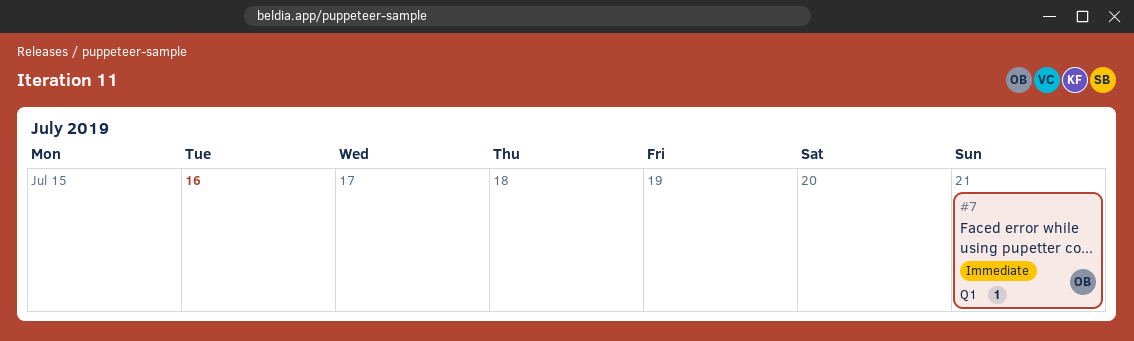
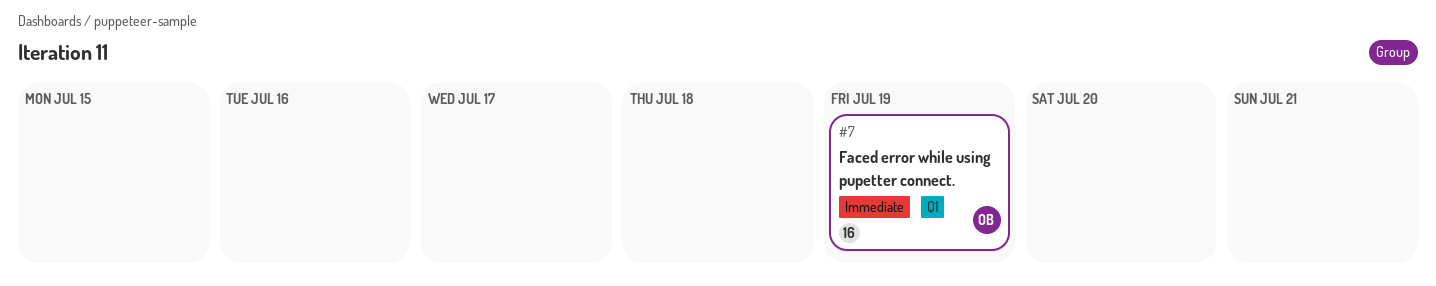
#7, estimate: 1 -> 16
#7, due: Jul 21 -> Jul 19

